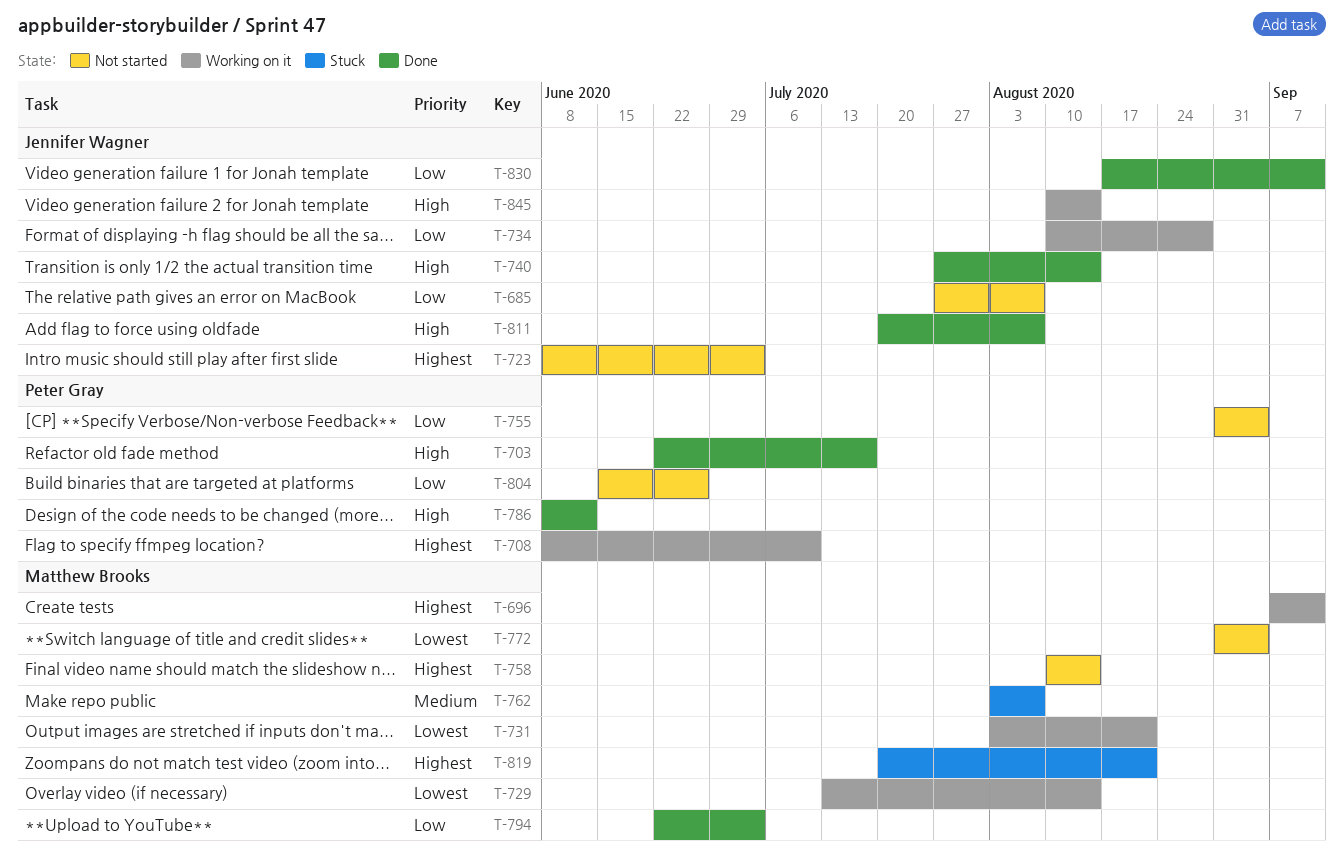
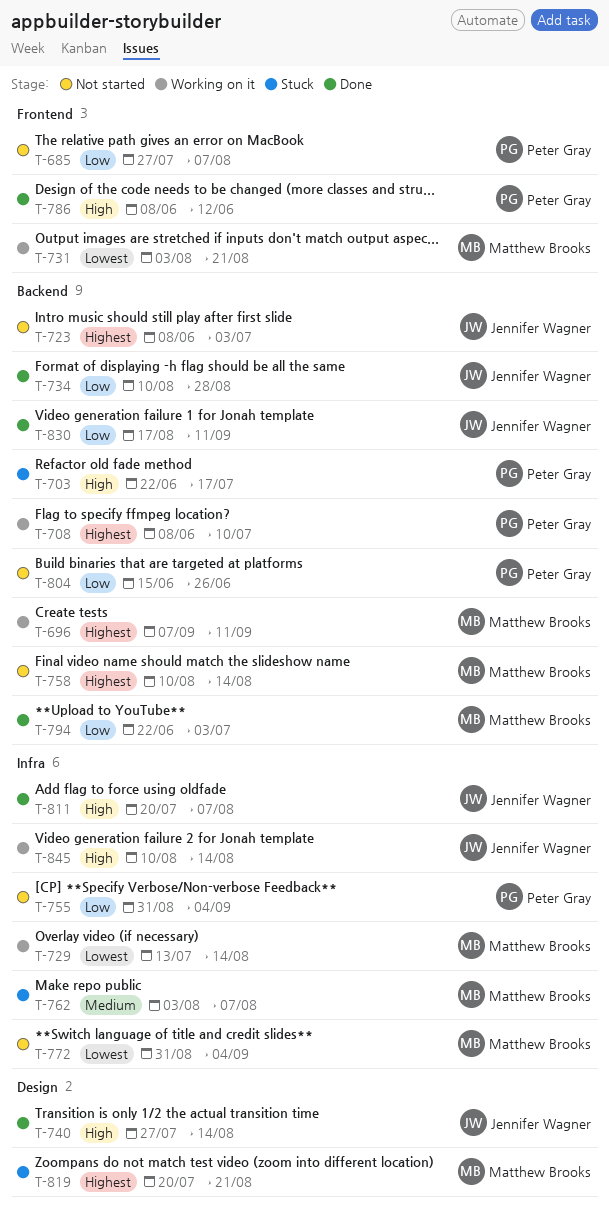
T-685, owner: Jennifer Wagner -> Peter Gray
T-703, status: Done -> Stuck
T-734, status: Working on it -> Done

